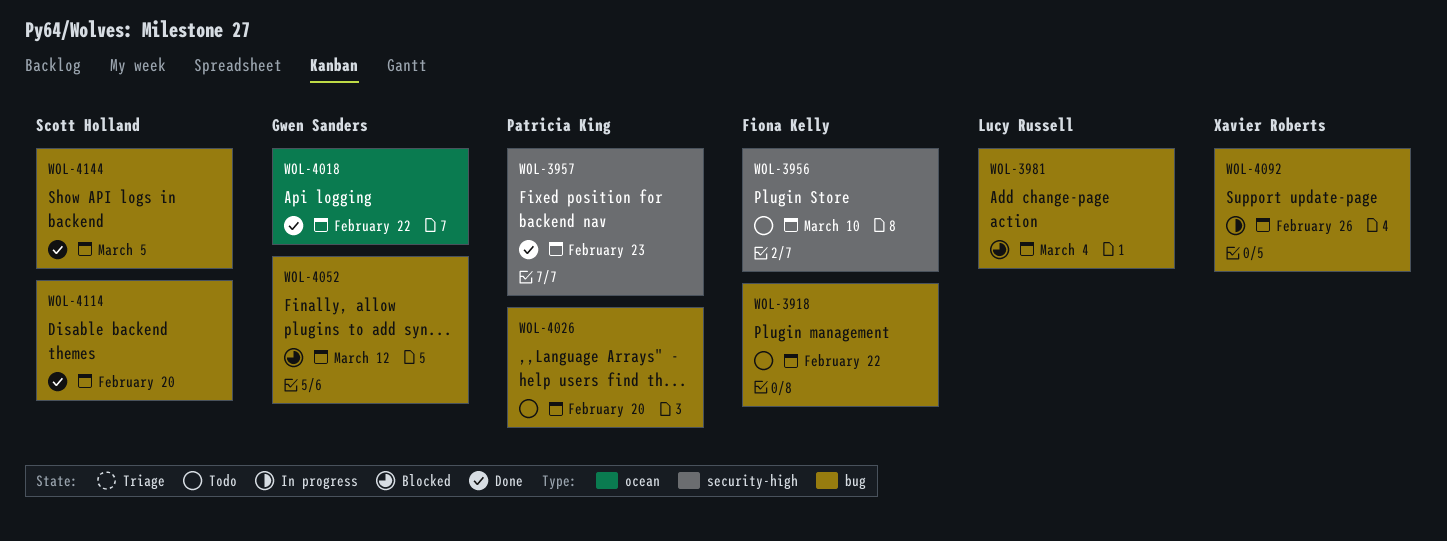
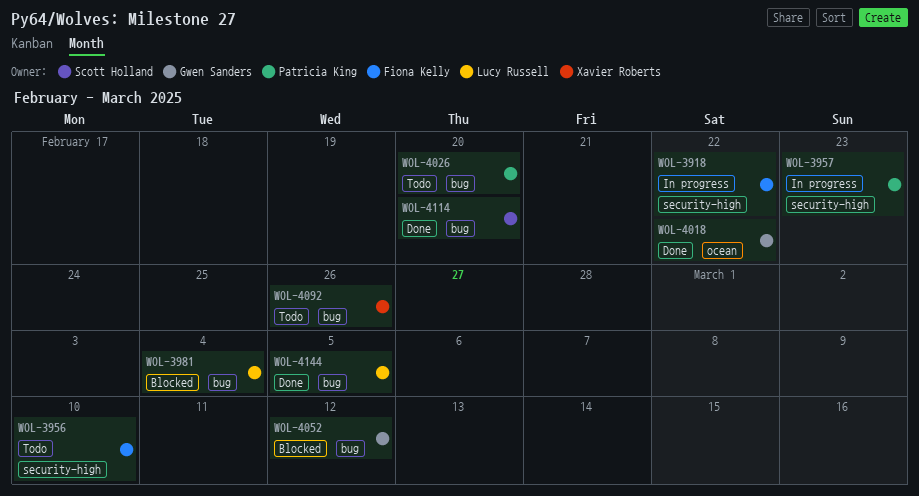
WOL-3918, status: Todo -> In progress
WOL-3918, label: bug -> security-high
WOL-3957, status: Done -> In progress
WOL-4092, status: In progress -> Todo
WOL-4144, owner: Scott Holland -> Lucy Russell

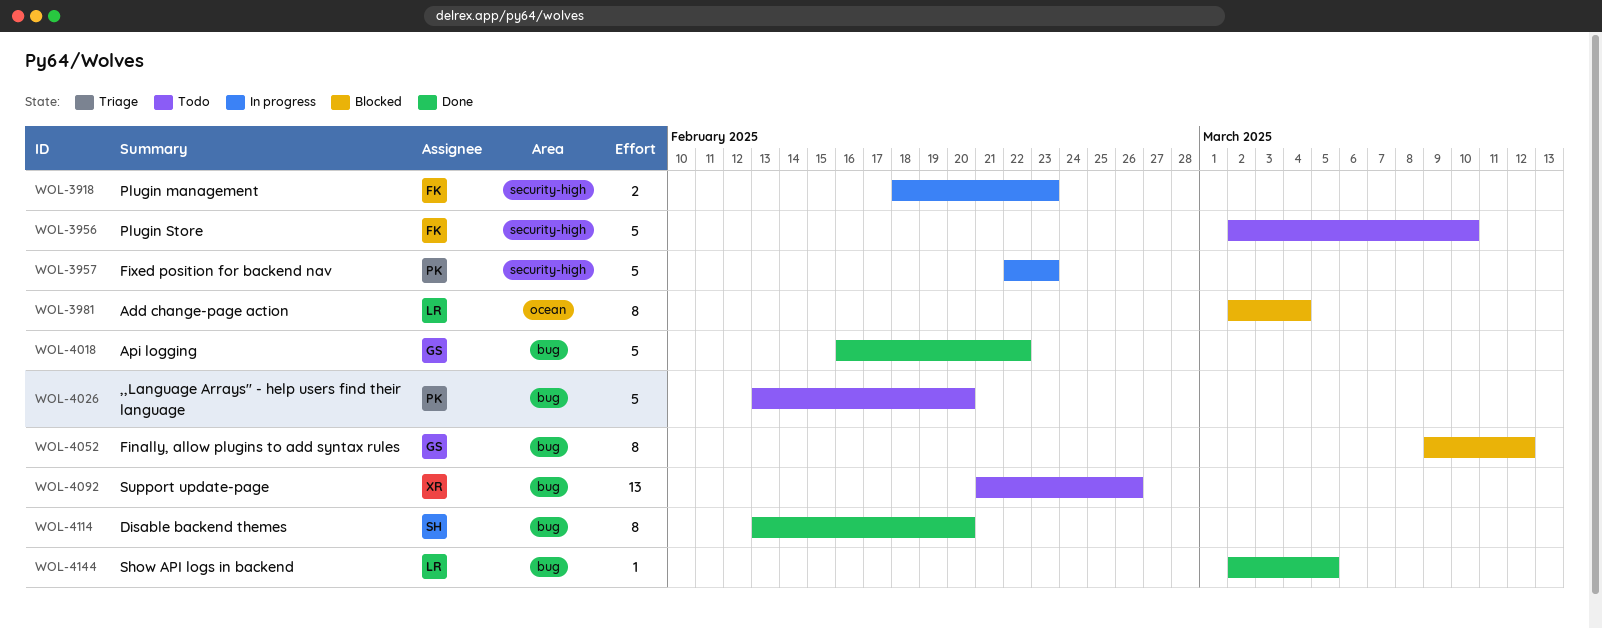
WOL-3918, due: Feb 22 -> Feb 23
WOL-3981, label: bug -> ocean
WOL-4018, label: ocean -> bug

